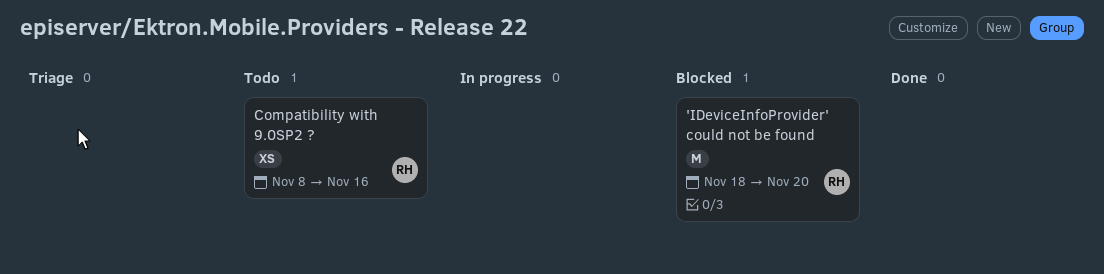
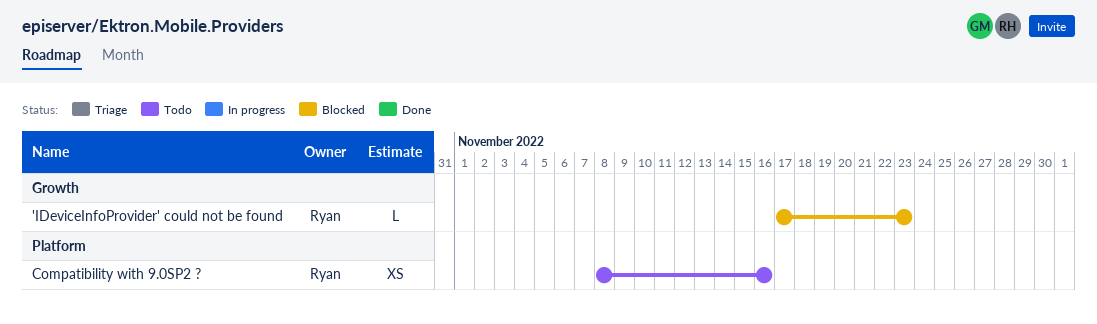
'IDeviceInfoProvider' could not be found, estimate: M -> L
'IDeviceInfoProvider' could not be found, start: Nov 18 -> Nov 17
'IDeviceInfoProvider' could not be found, due: Nov 20 -> Nov 23

